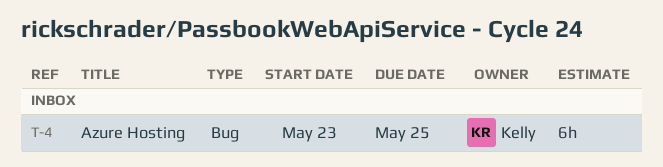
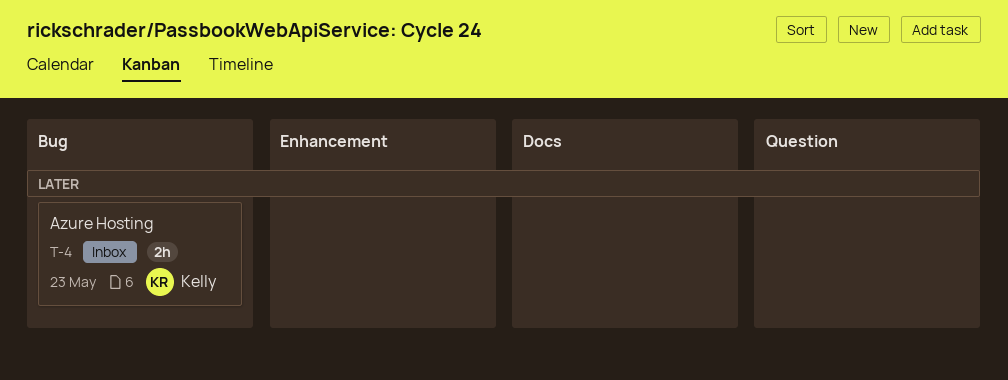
T-4, estimate: 6h -> 2h
T-4, due: May 25 -> May 23

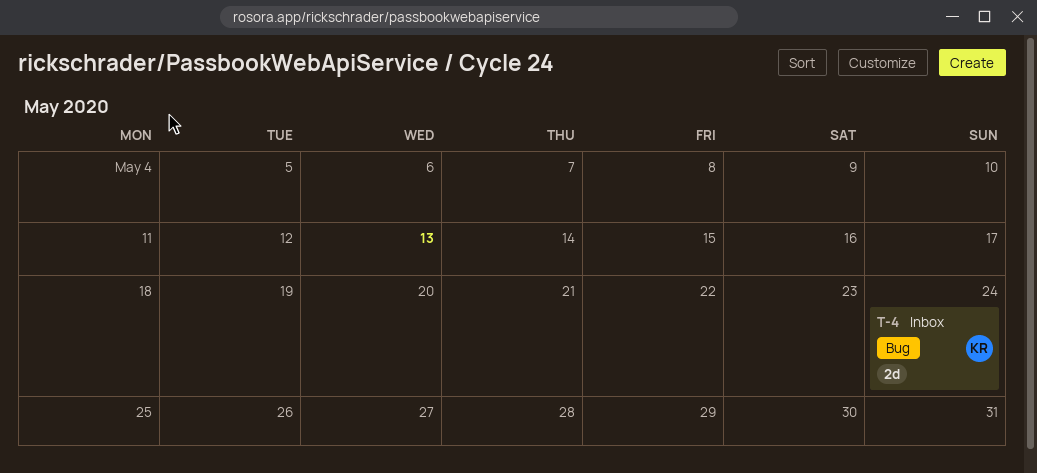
T-4, estimate: 2h -> 2d
T-4, due: May 23 -> May 24

